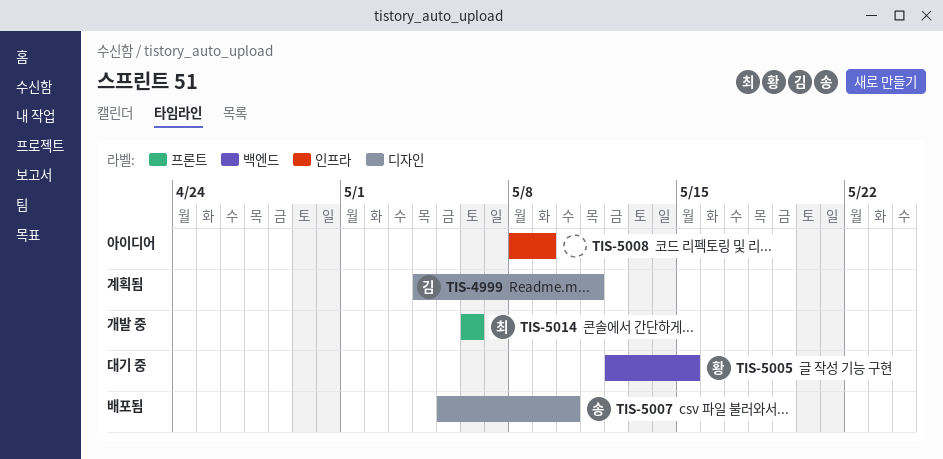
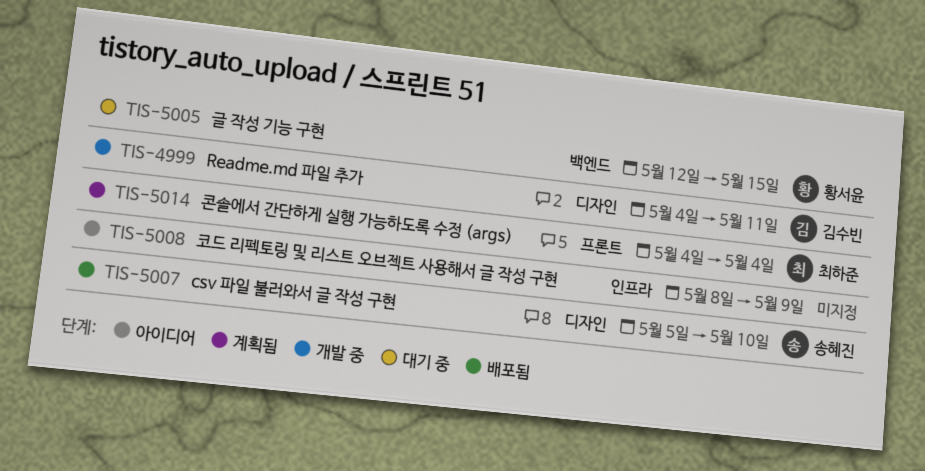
TIS-4999, status: 계획됨 -> 개발 중
TIS-5014, status: 개발 중 -> 계획됨
TIS-5014, start: May 6 -> May 4
TIS-5014, due: May 6 -> May 4

